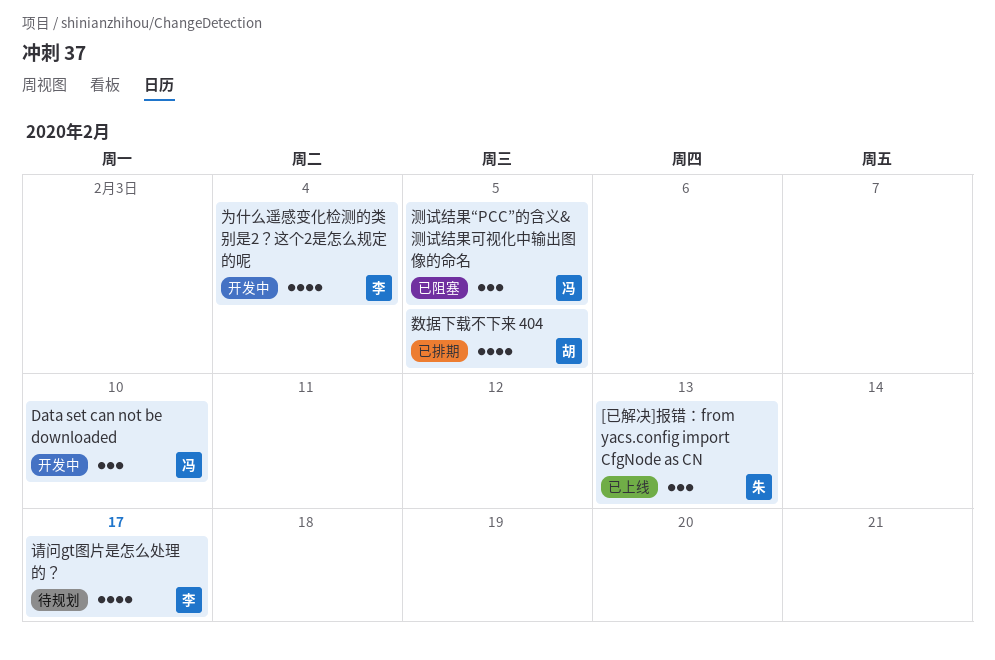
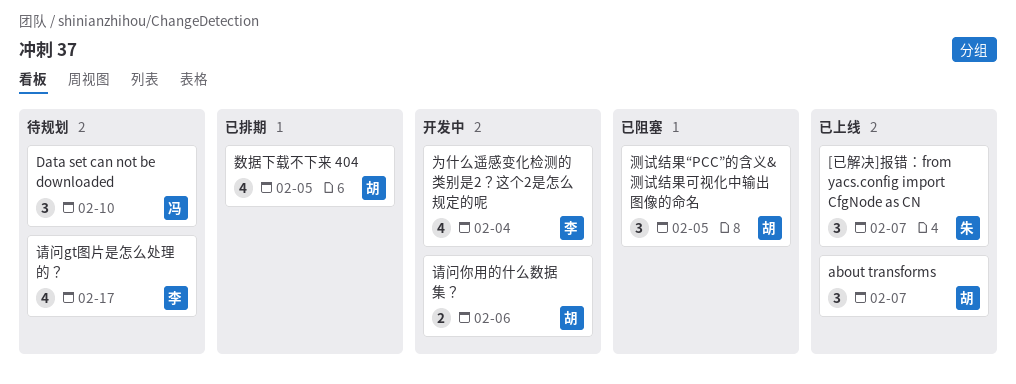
[已解决]报错：from yacs.config import CfgNode as CN, due: Feb 13 -> Feb 7
about transforms: none -> present
Data set can not be downloaded, status: 开发中 -> 待规划
测试结果“PCC”的含义&测试结果可视化中输出图像的命名, owner: 冯 -> 胡
请问你用的什么数据集？: none -> present

